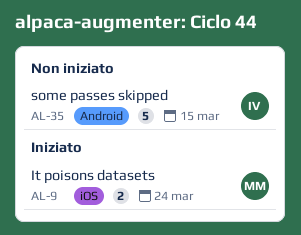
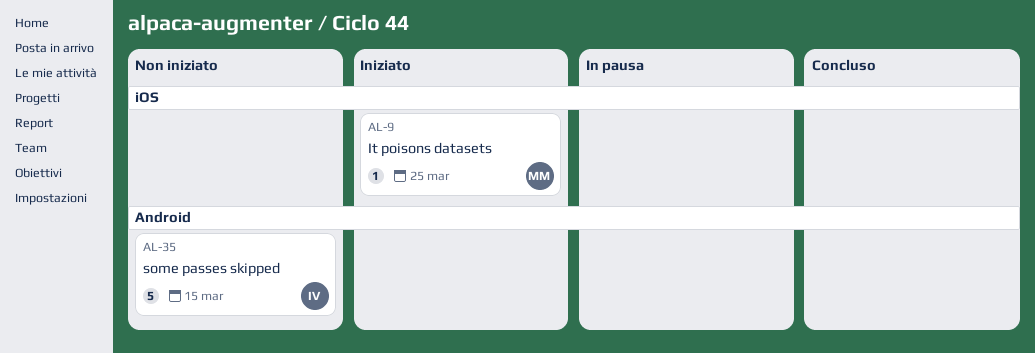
AL-9, estimate: 2 -> 1
AL-9, due: Mar 24 -> Mar 25

